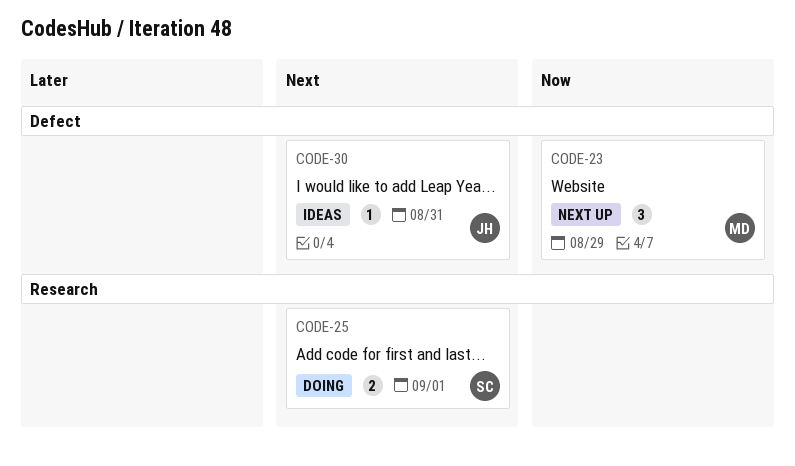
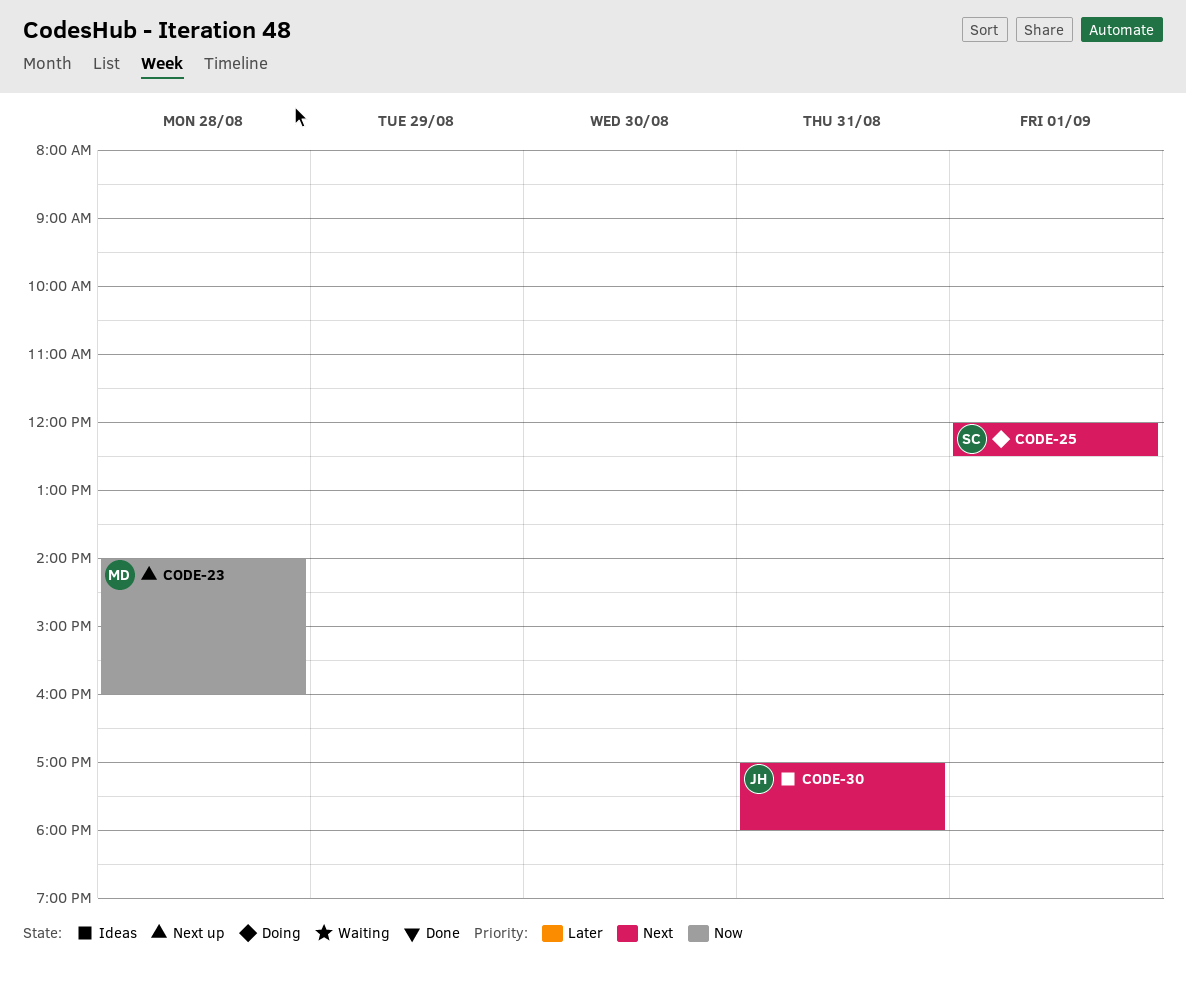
CODE-23, day: Aug 29 -> Aug 28

